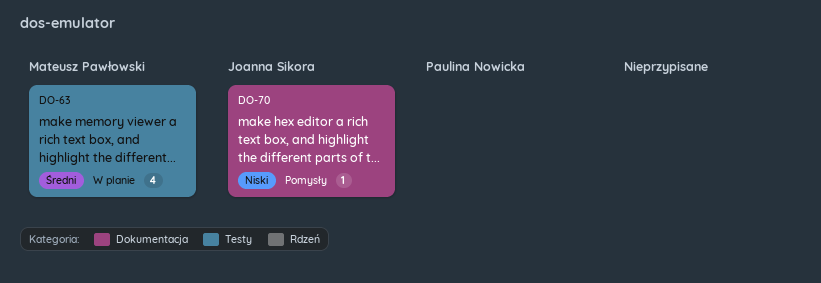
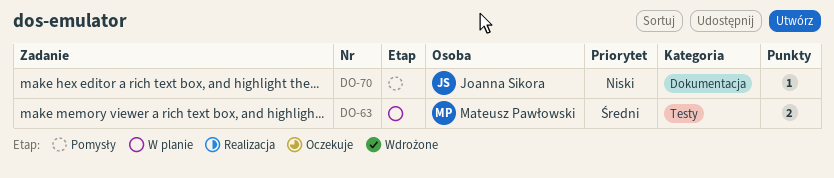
DO-63, estimate: 4 -> 2

